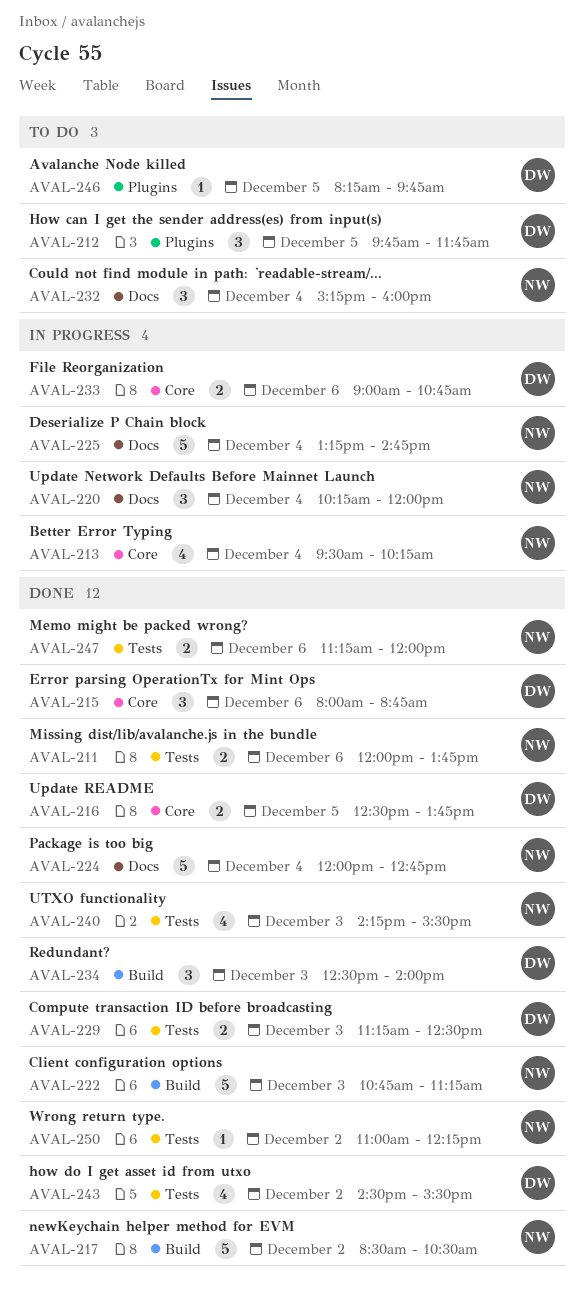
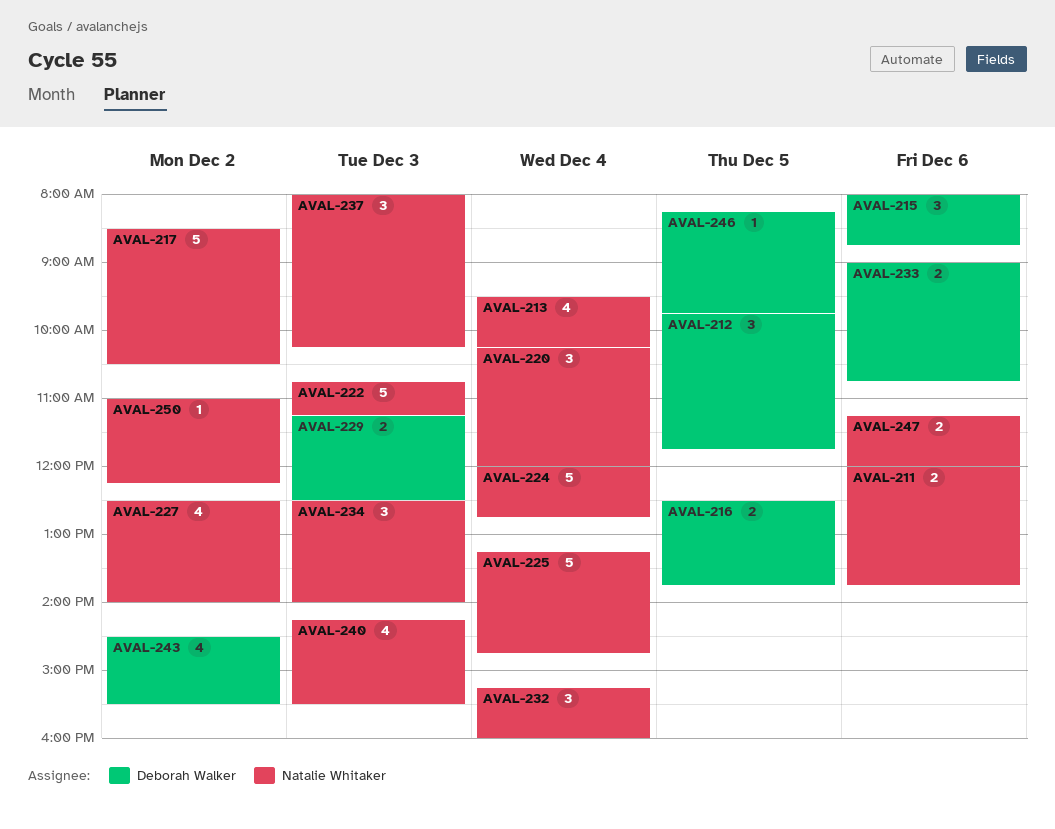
AVAL-227: none -> present
AVAL-234, owner: Deborah Walker -> Natalie Whitaker
AVAL-237: none -> present

